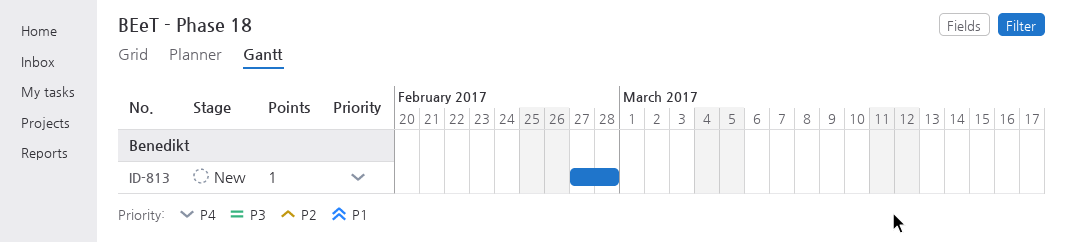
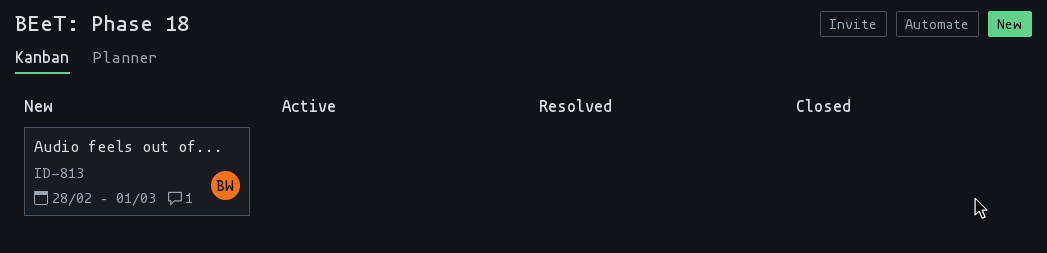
ID-813, start: Feb 27 -> Feb 28
ID-813, due: Feb 28 -> Mar 1

